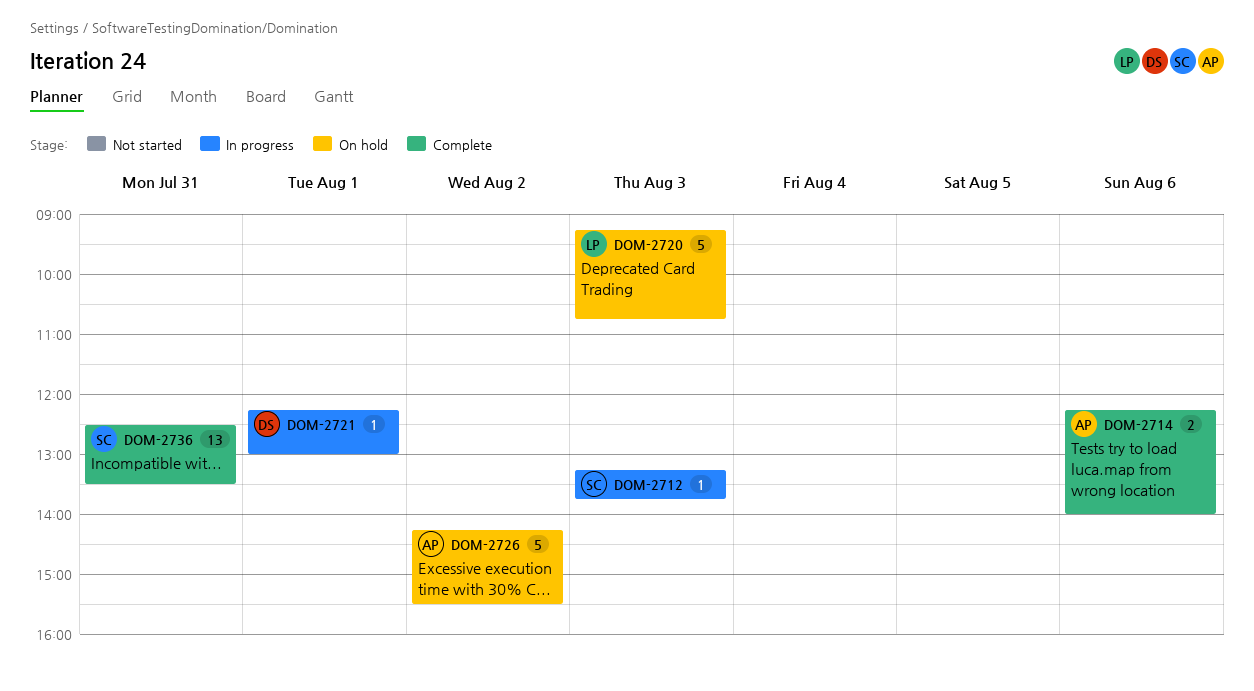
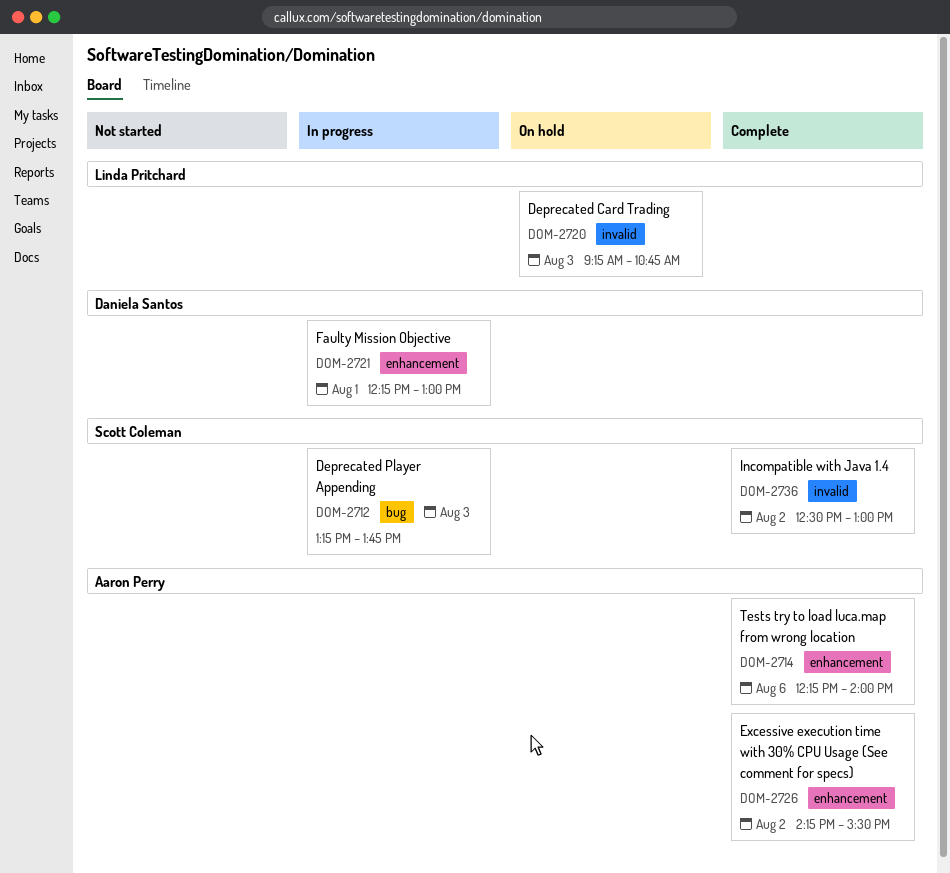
DOM-2726, status: On hold -> Complete
DOM-2736, day: Jul 31 -> Aug 2
DOM-2736, ends: 13:30 -> 13:00

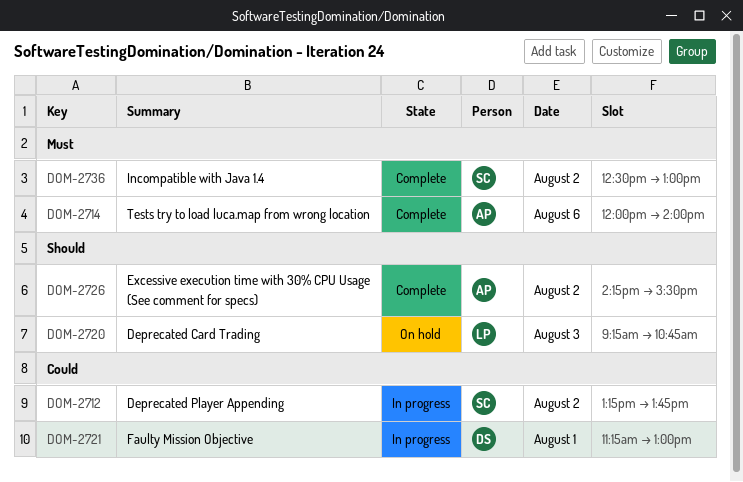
DOM-2712, day: Aug 3 -> Aug 2
DOM-2714, begins: 12:15 -> 12:00
DOM-2721, begins: 12:15 -> 11:15

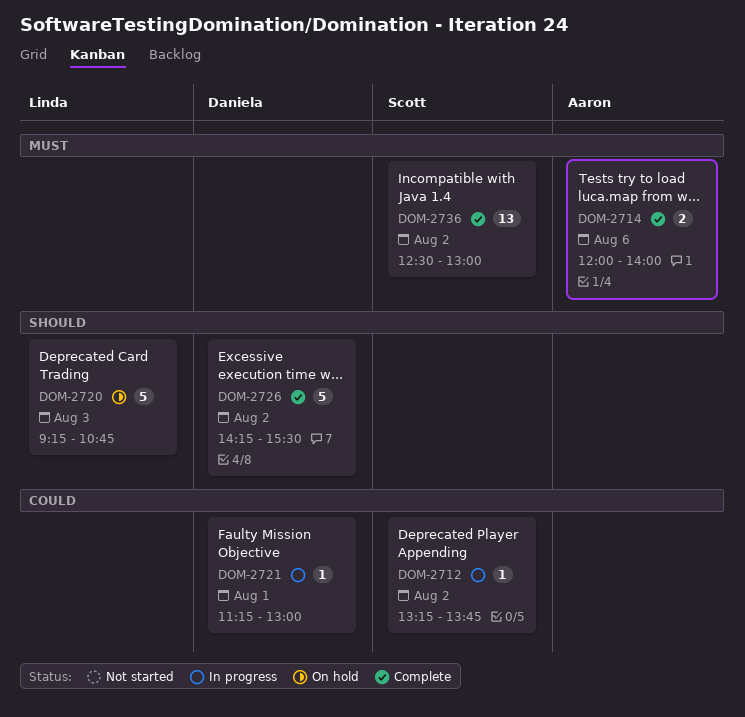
DOM-2726, owner: Aaron -> Daniela

